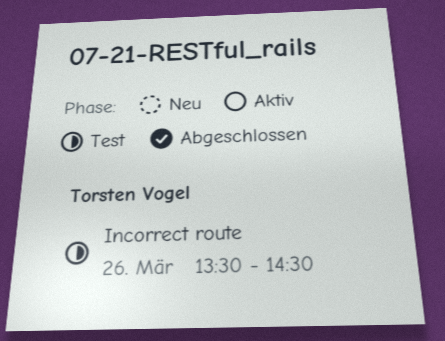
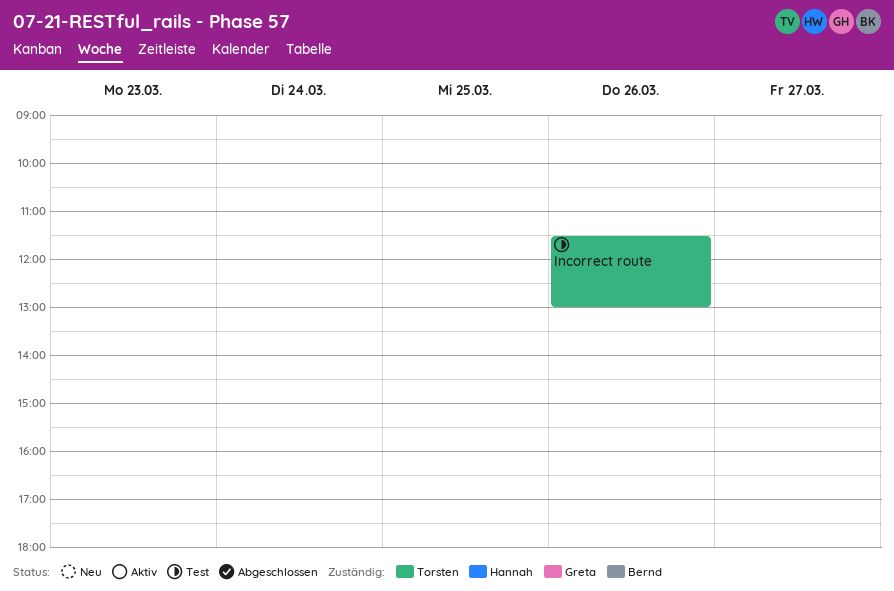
Incorrect route, begins: 13:30 -> 11:30
Incorrect route, ends: 14:30 -> 13:00

